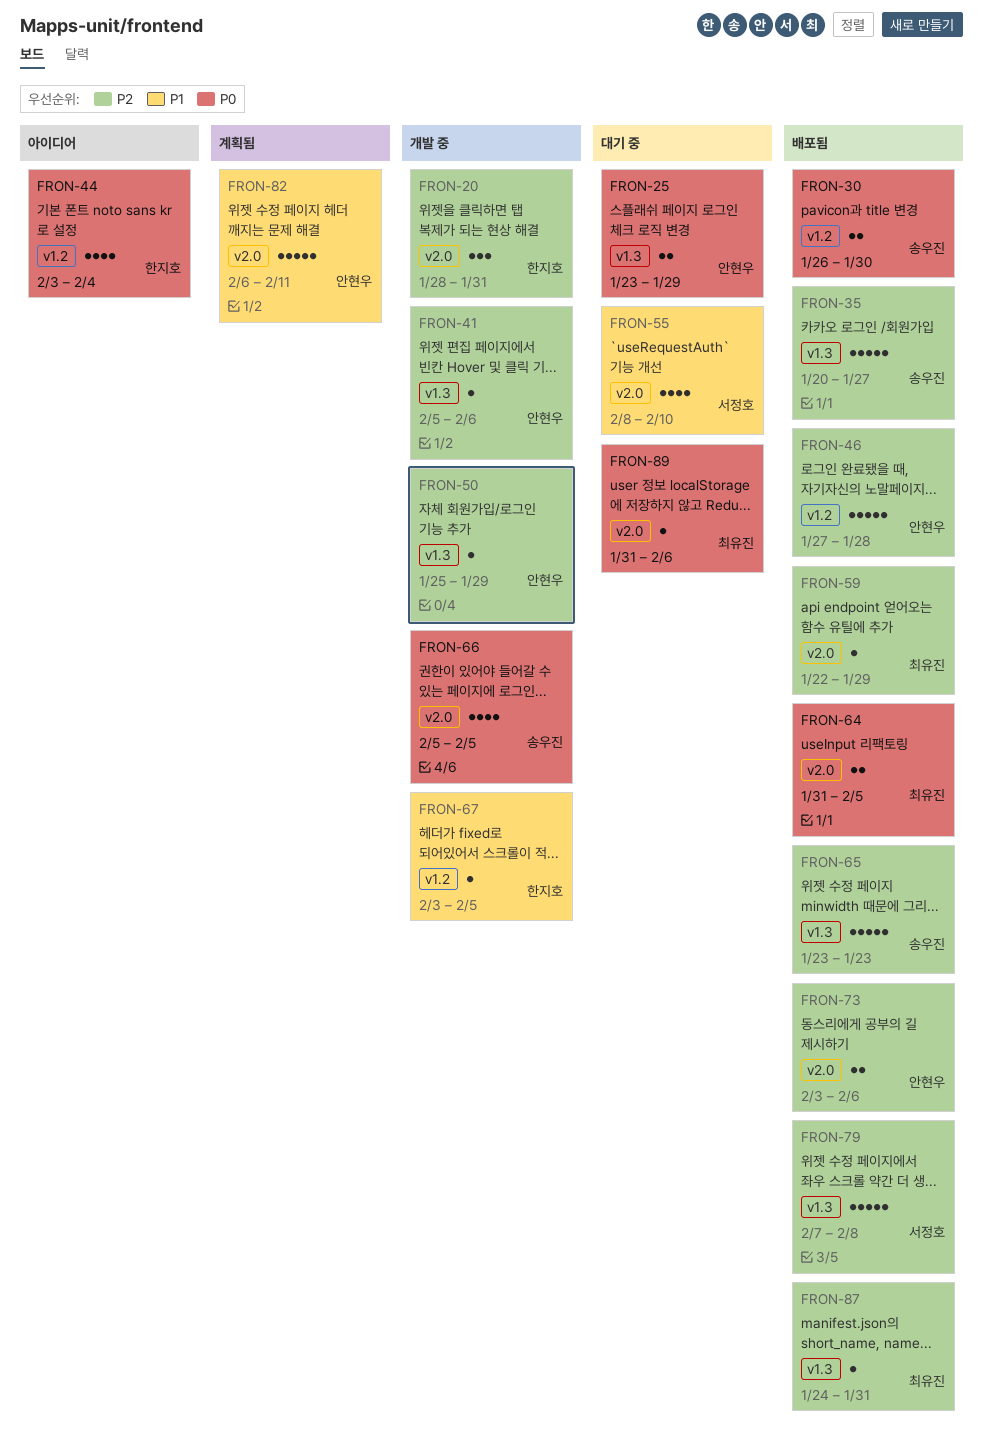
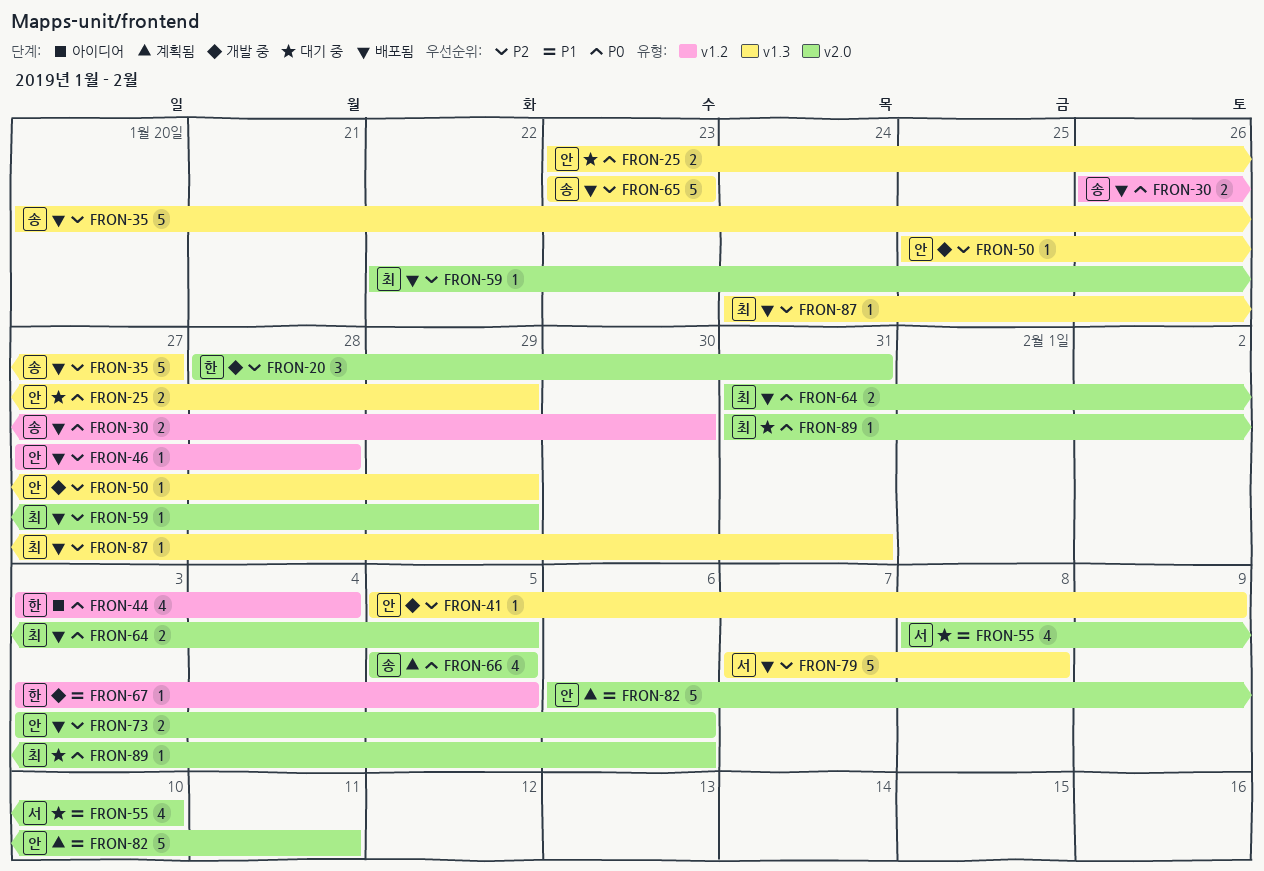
FRON-41, due: Feb 6 -> Feb 9
FRON-46, estimate: 5 -> 1
FRON-66, status: 개발 중 -> 계획됨

